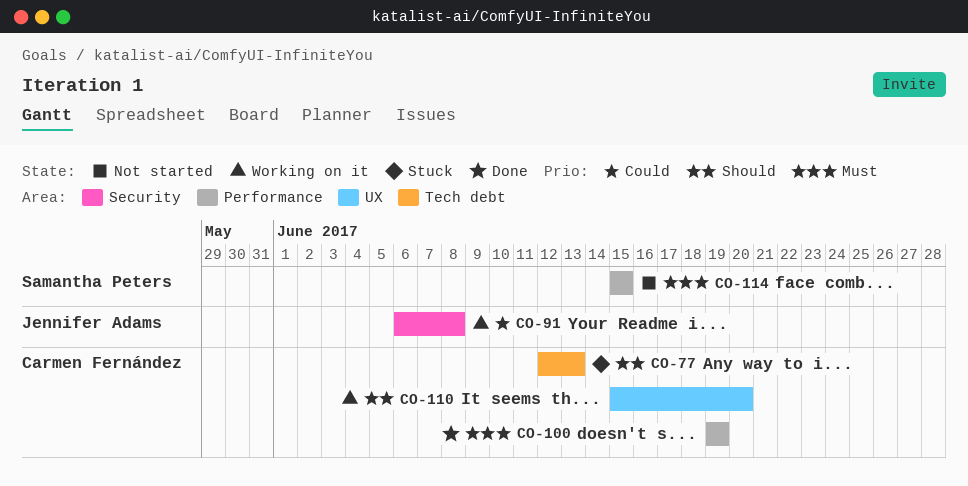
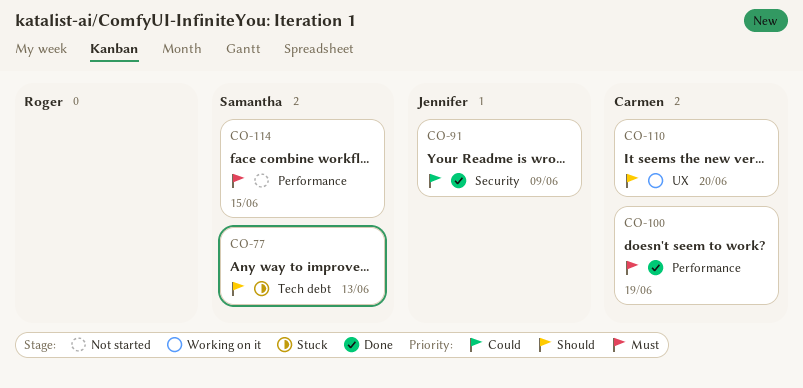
CO-77, owner: Carmen Fernández -> Samantha Peters
CO-91, status: Working on it -> Done
CO-91, due: Jun 8 -> Jun 9

